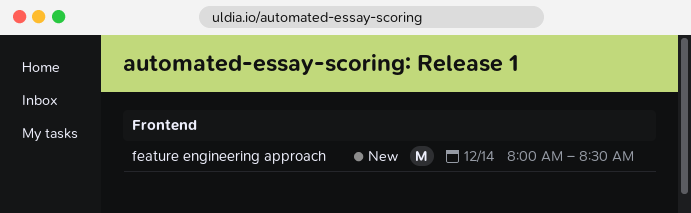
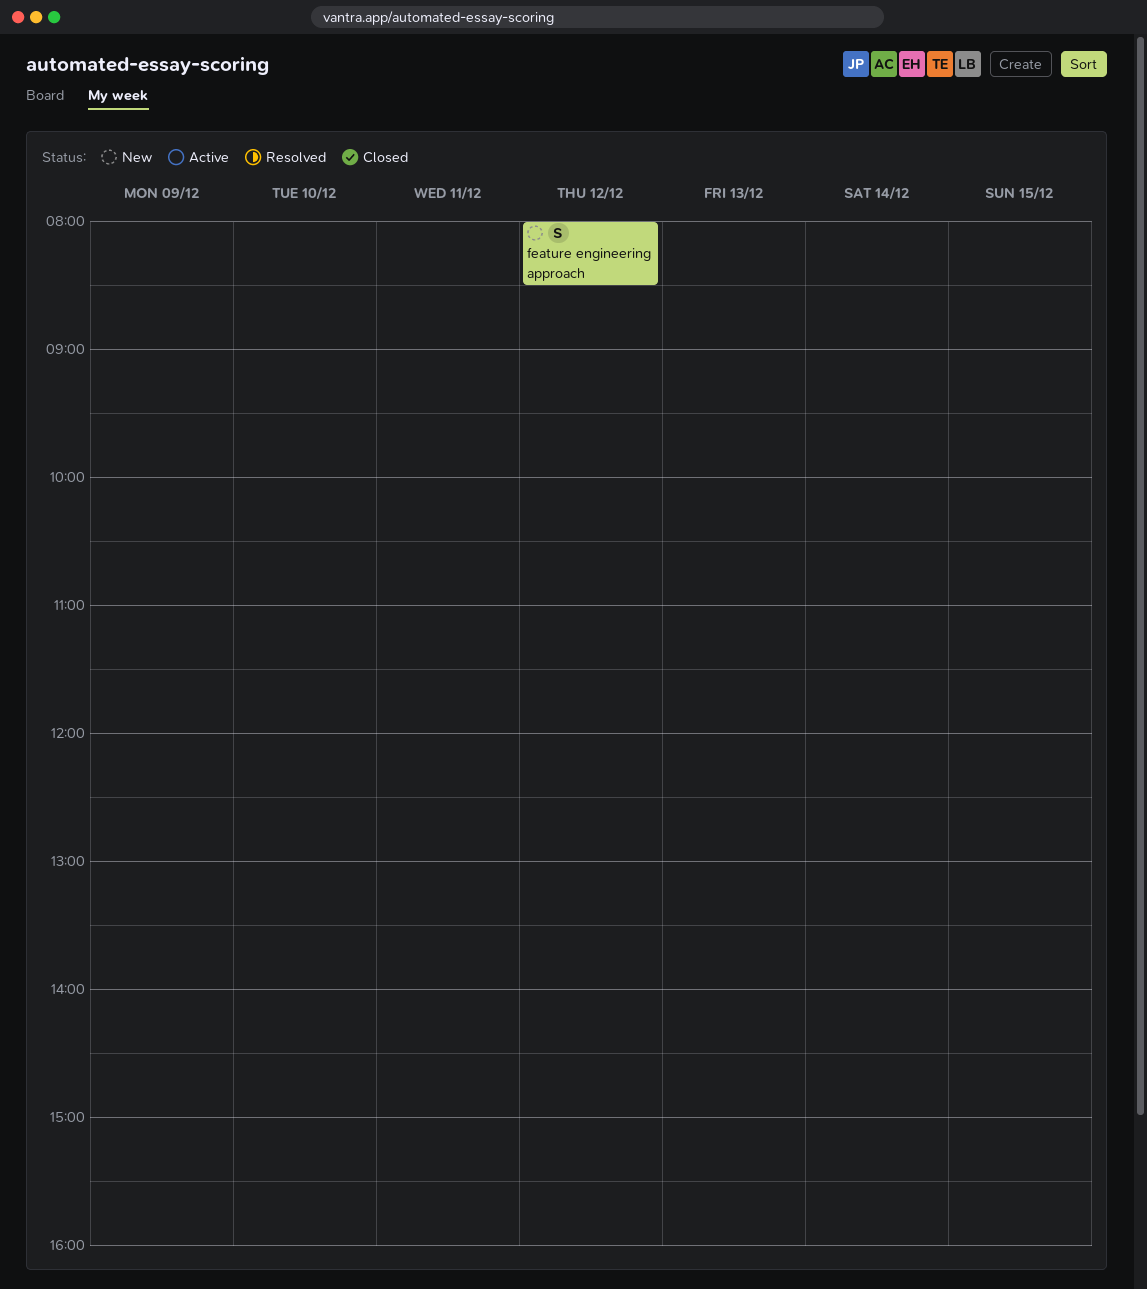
feature engineering approach, estimate: M -> S
feature engineering approach, day: Dec 14 -> Dec 12

